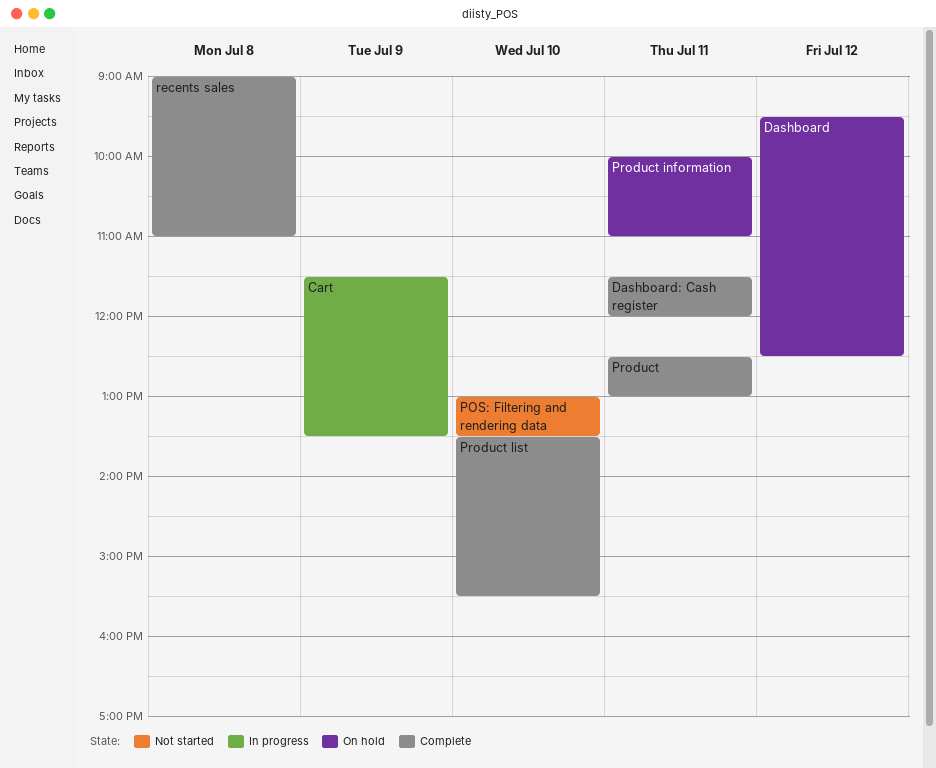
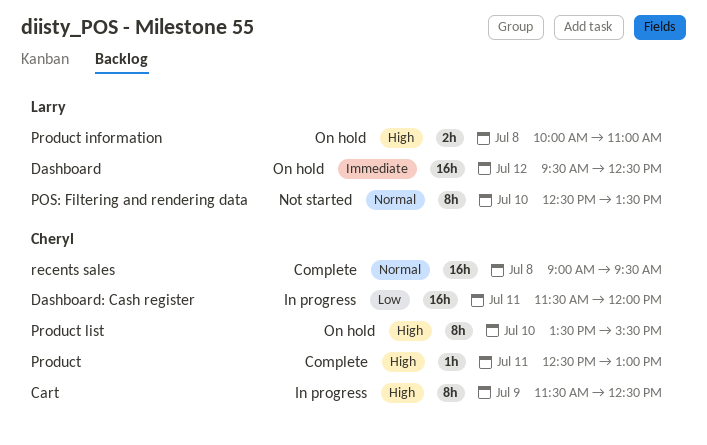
Cart, ends: 13:30 -> 12:30
Dashboard: Cash register, status: Complete -> In progress
POS: Filtering and rendering data, begins: 13:00 -> 12:30
Product information, day: Jul 11 -> Jul 8
Product list, status: Complete -> On hold
recents sales, ends: 11:00 -> 09:30

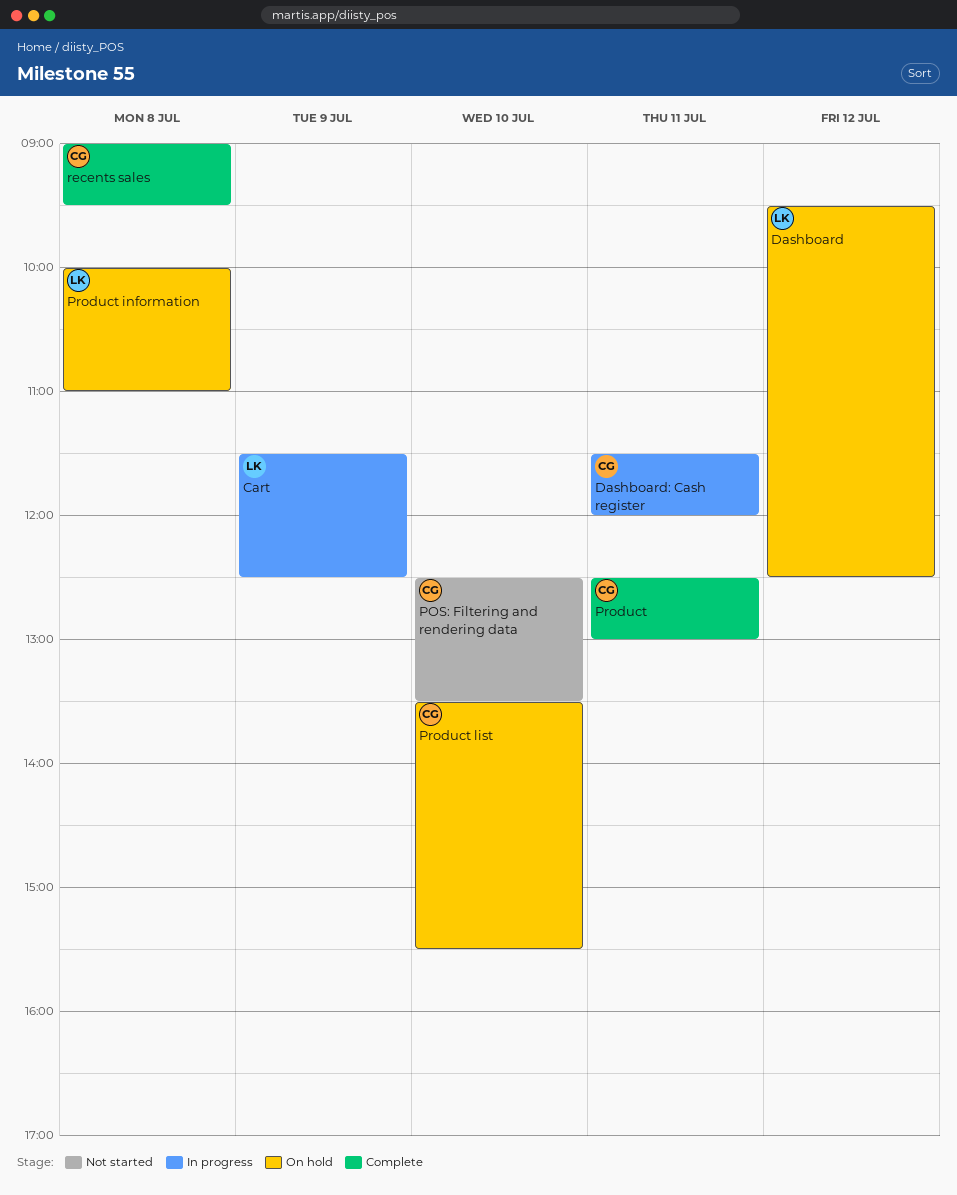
Cart, owner: Cheryl -> Larry
POS: Filtering and rendering data, owner: Larry -> Cheryl

